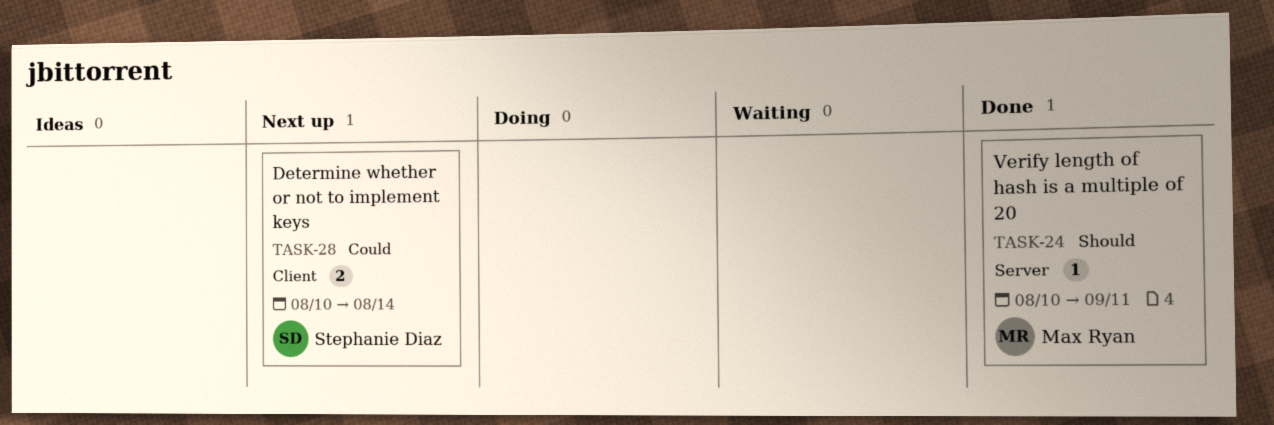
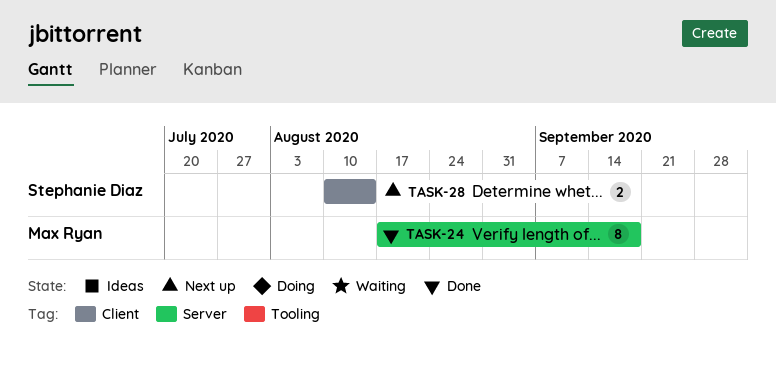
TASK-24, estimate: 1 -> 8
TASK-24, start: Aug 10 -> Aug 17
TASK-24, due: Sep 11 -> Sep 18

